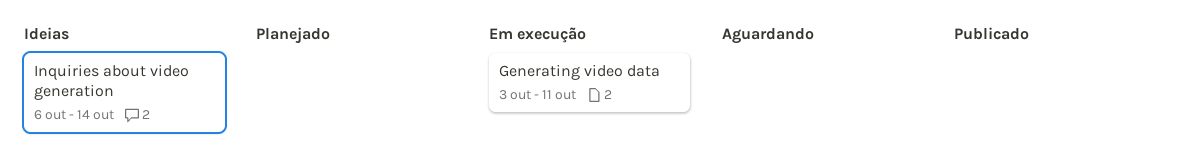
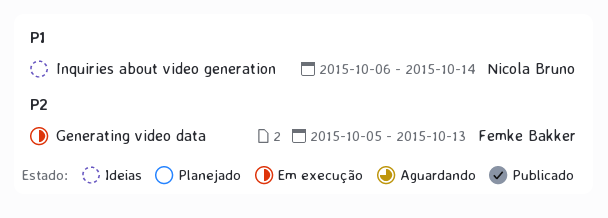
Generating video data, start: Oct 3 -> Oct 5
Generating video data, due: Oct 11 -> Oct 13

